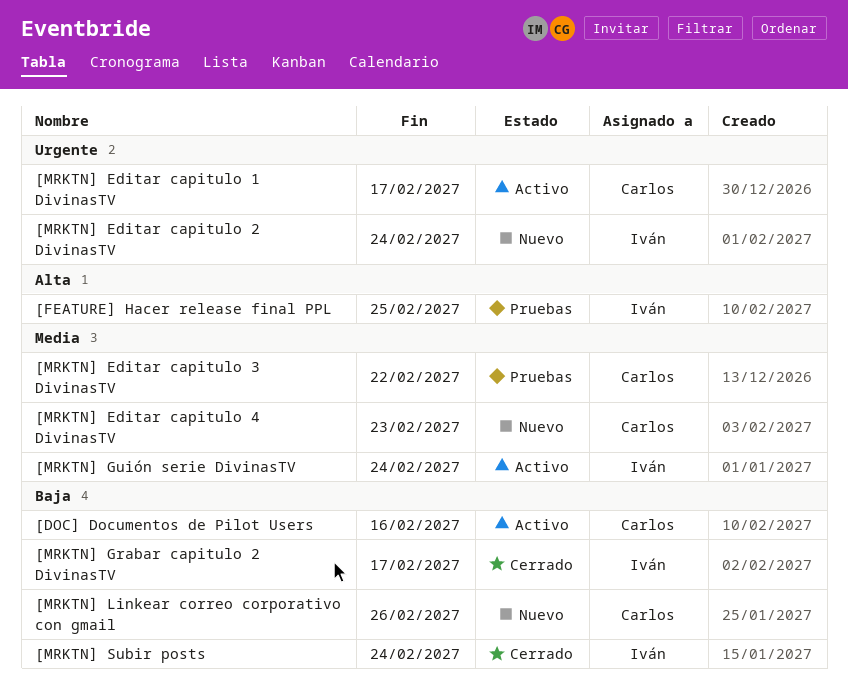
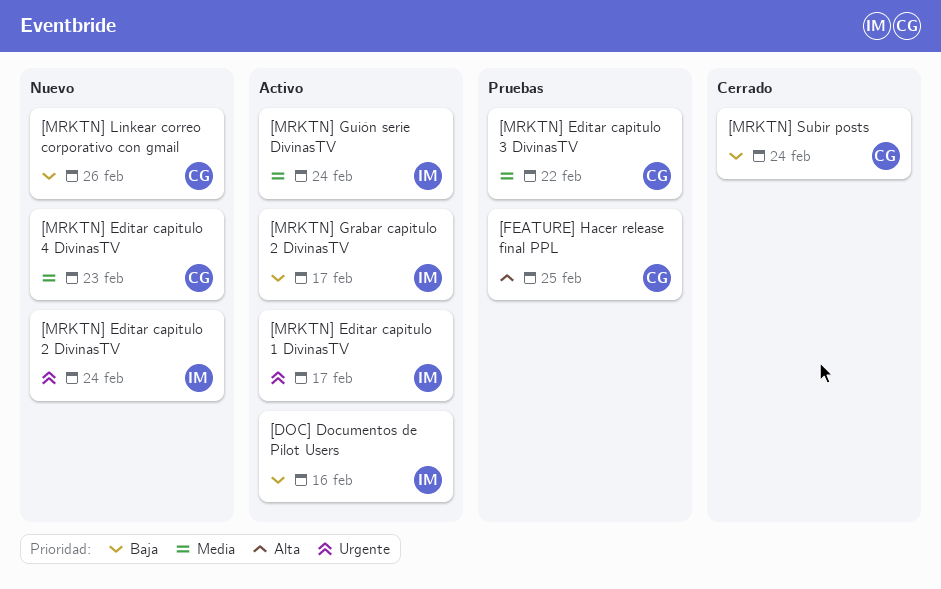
[DOC] Documentos de Pilot Users, owner: Carlos -> Iván
[FEATURE] Hacer release final PPL, owner: Iván -> Carlos
[MRKTN] Editar capitulo 1 DivinasTV, owner: Carlos -> Iván
[MRKTN] Grabar capitulo 2 DivinasTV, status: Cerrado -> Activo
[MRKTN] Subir posts, owner: Iván -> Carlos

